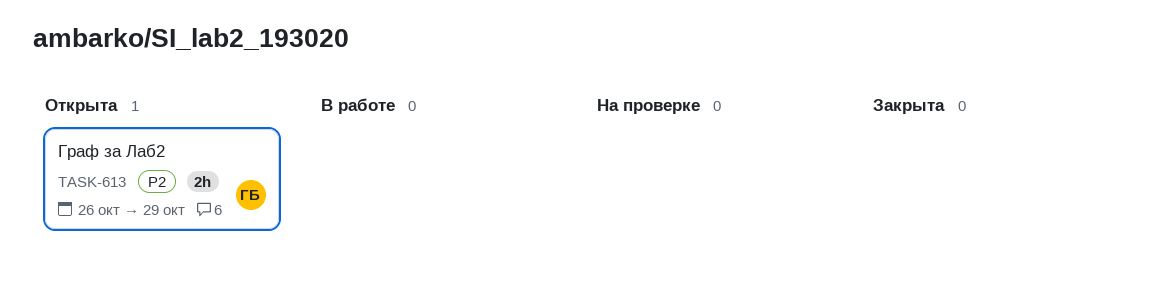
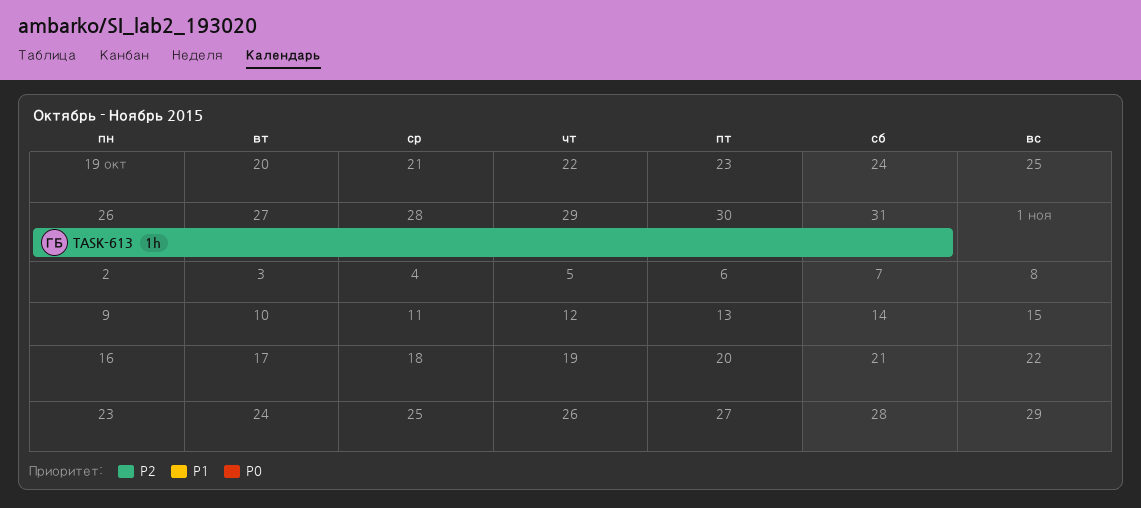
TASK-613, estimate: 2h -> 1h
TASK-613, due: Oct 29 -> Oct 31

